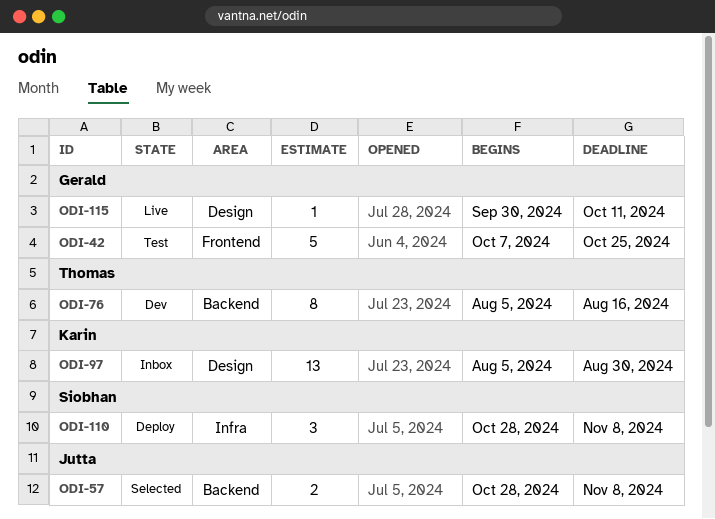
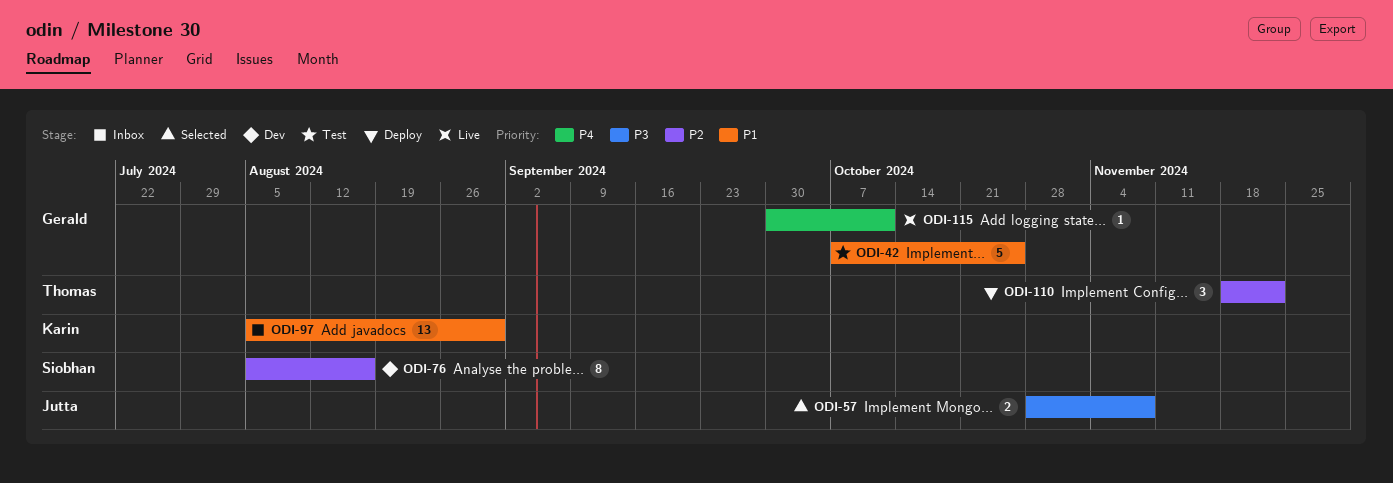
ODI-76, owner: Thomas -> Siobhan
ODI-110, owner: Siobhan -> Thomas
ODI-110, start: Oct 28 -> Nov 18
ODI-110, due: Nov 8 -> Nov 22

